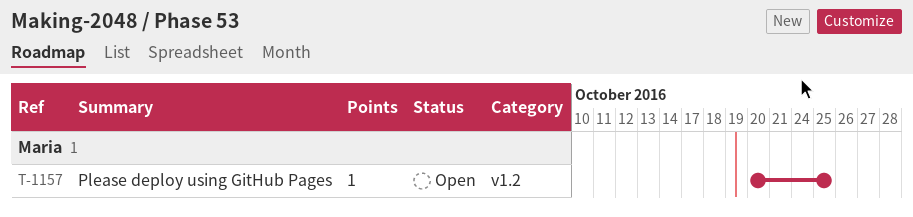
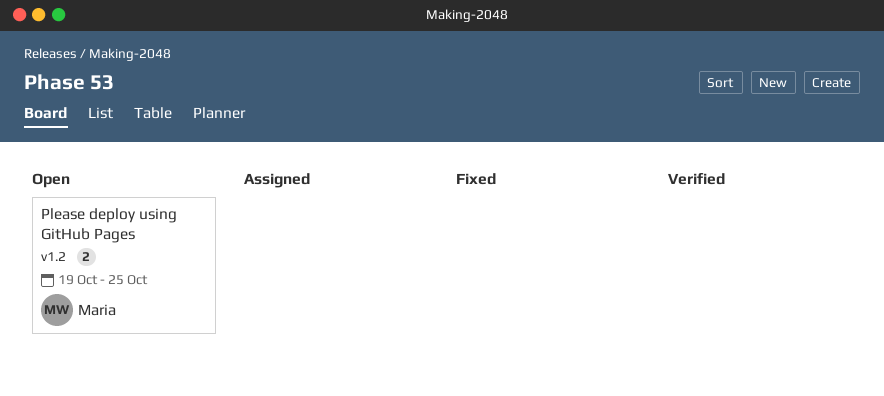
Please deploy using GitHub Pages, estimate: 1 -> 2
Please deploy using GitHub Pages, start: Oct 20 -> Oct 19

